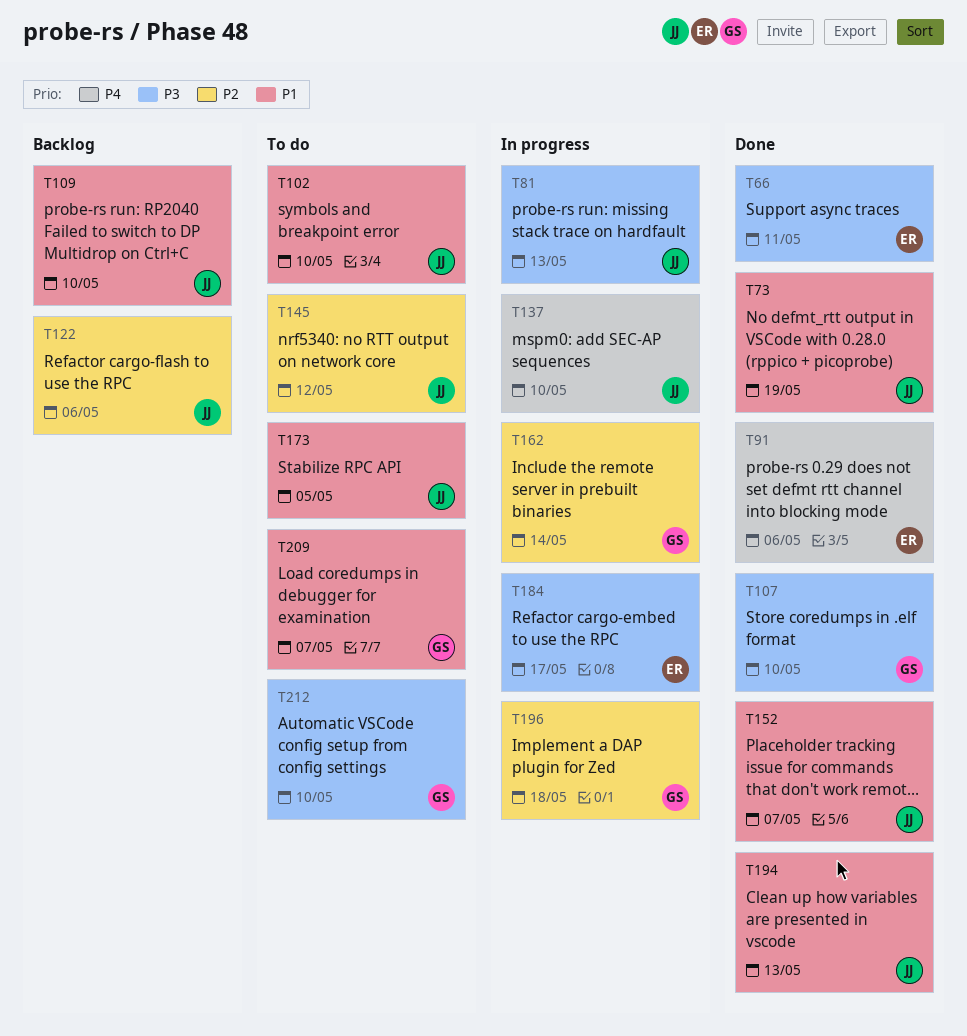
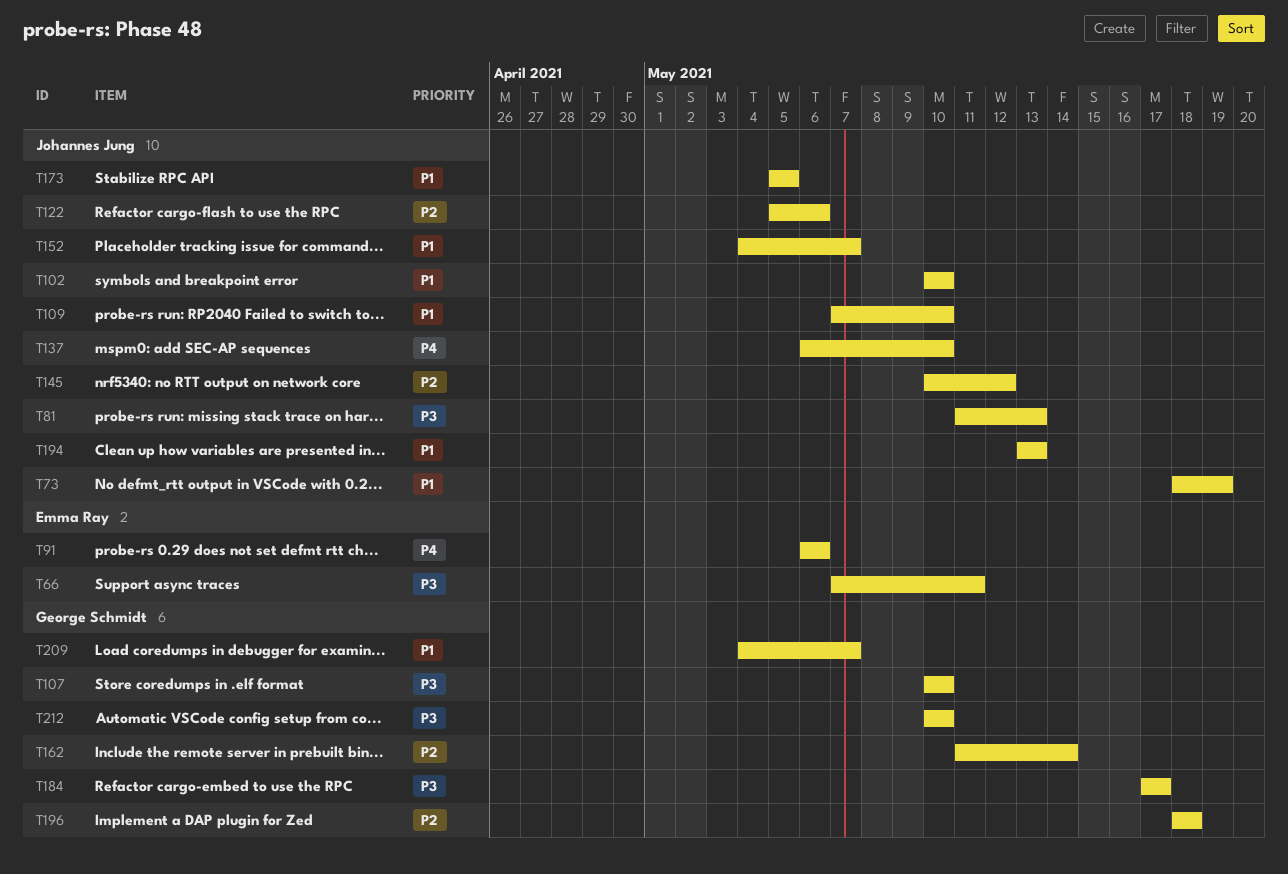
T184, owner: Emma Ray -> George Schmidt

